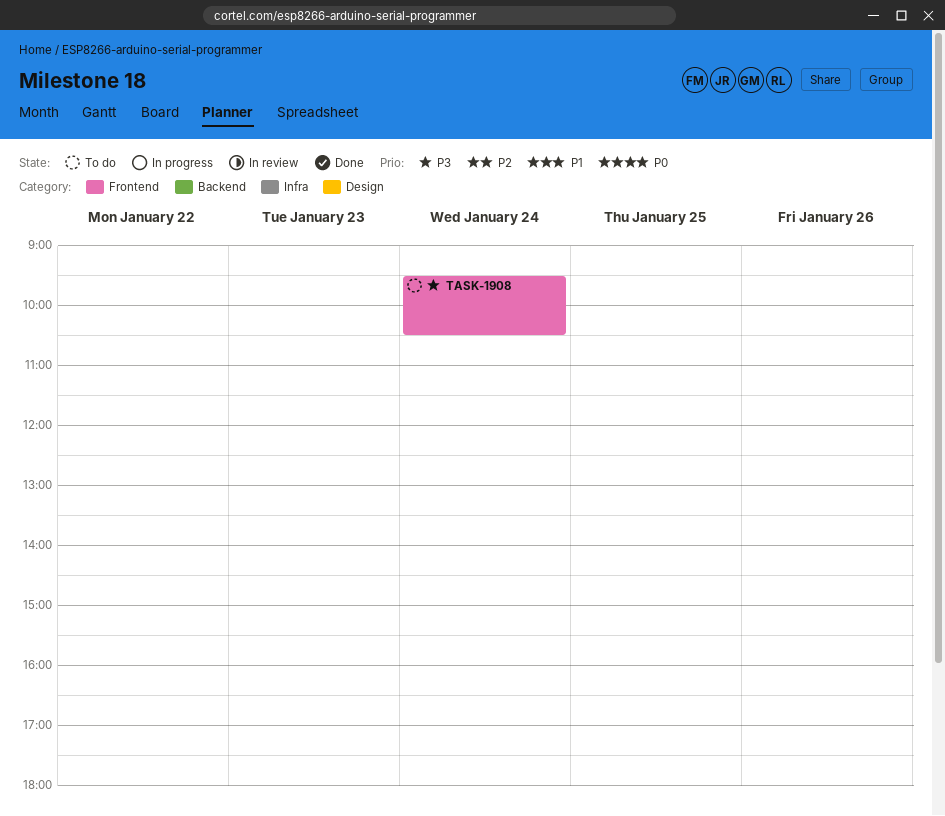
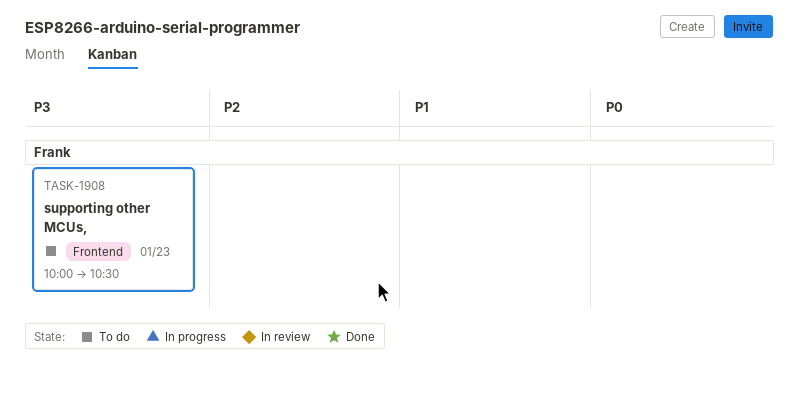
TASK-1908, day: Jan 24 -> Jan 23
TASK-1908, begins: 09:30 -> 10:00

